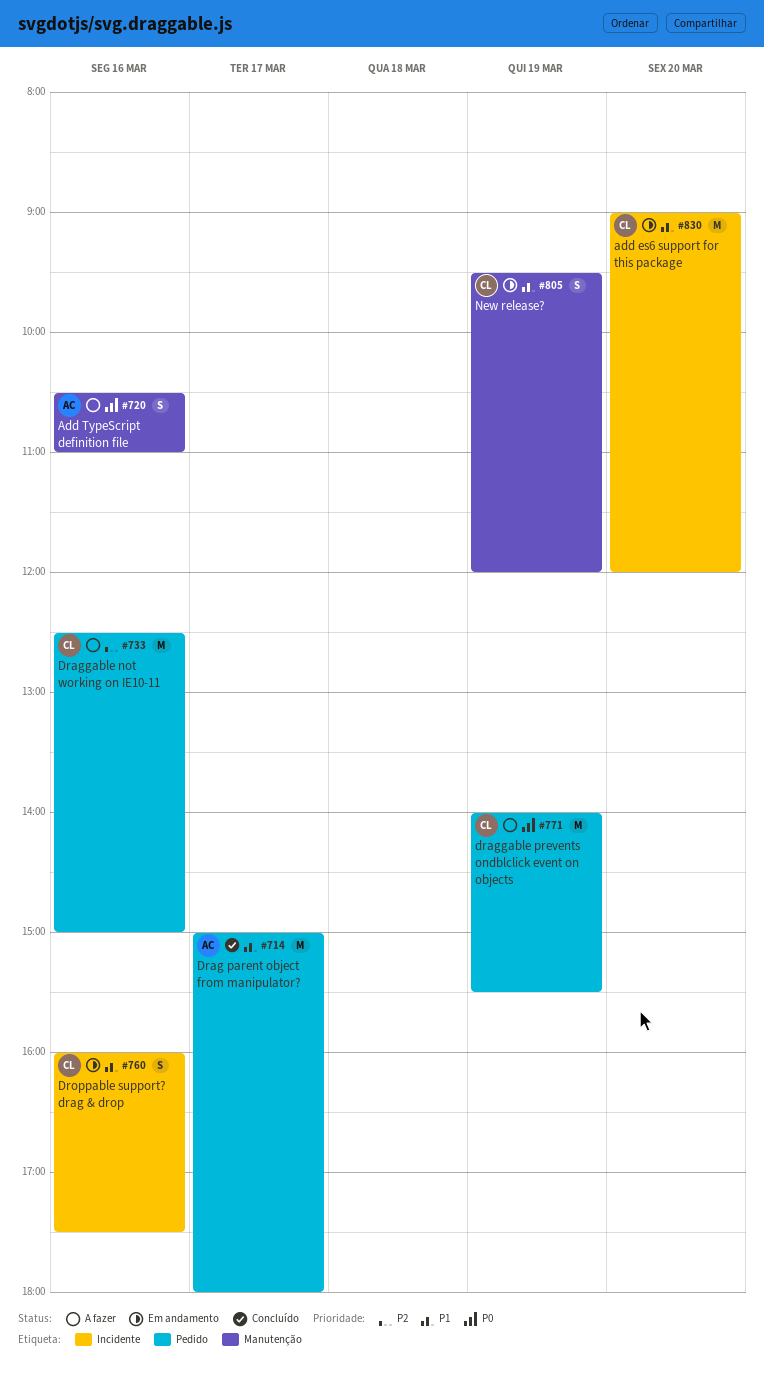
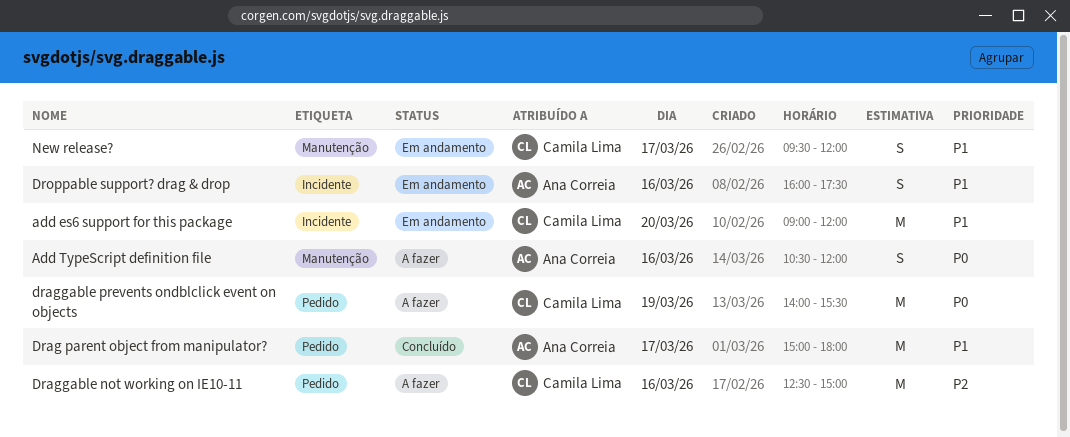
Add TypeScript definition file, ends: 11:00 -> 12:00
Droppable support? drag & drop, owner: Camila Lima -> Ana Correia
New release?, day: Mar 19 -> Mar 17

